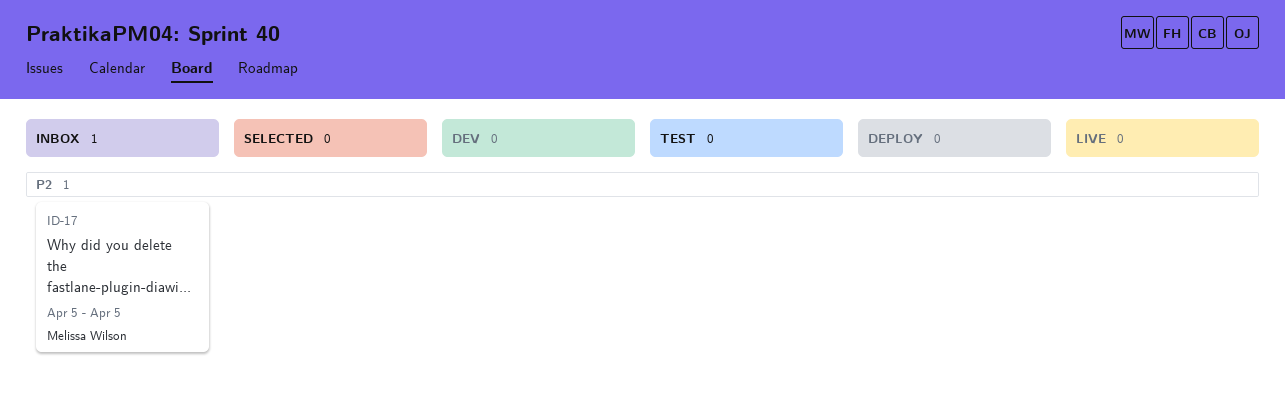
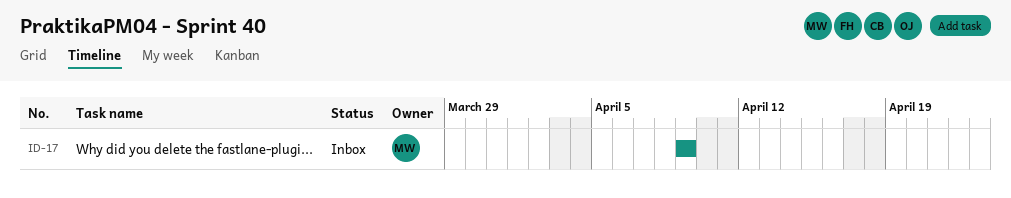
ID-17, start: Apr 5 -> Apr 9
ID-17, due: Apr 5 -> Apr 9

